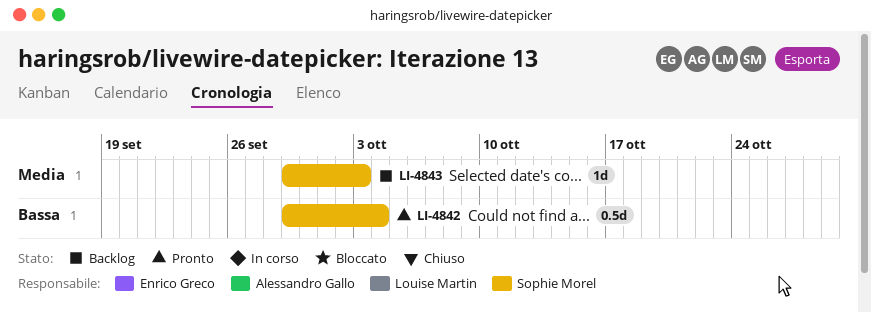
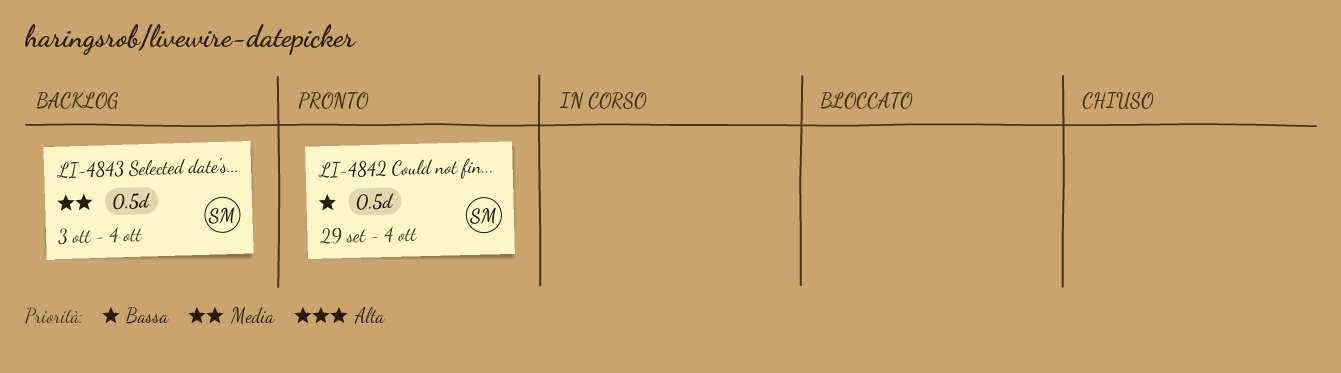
LI-4843, estimate: 1d -> 0.5d
LI-4843, start: Sep 29 -> Oct 3
LI-4843, due: Oct 3 -> Oct 4

